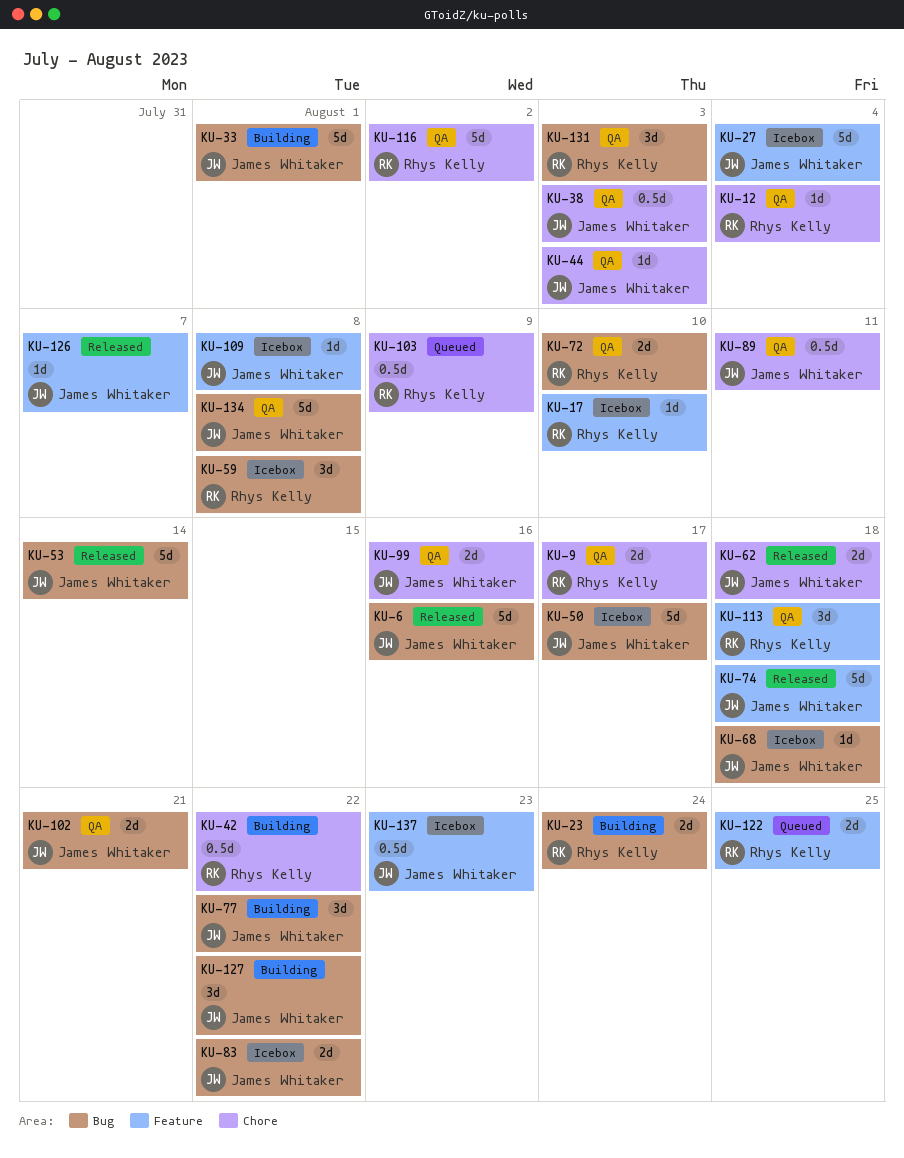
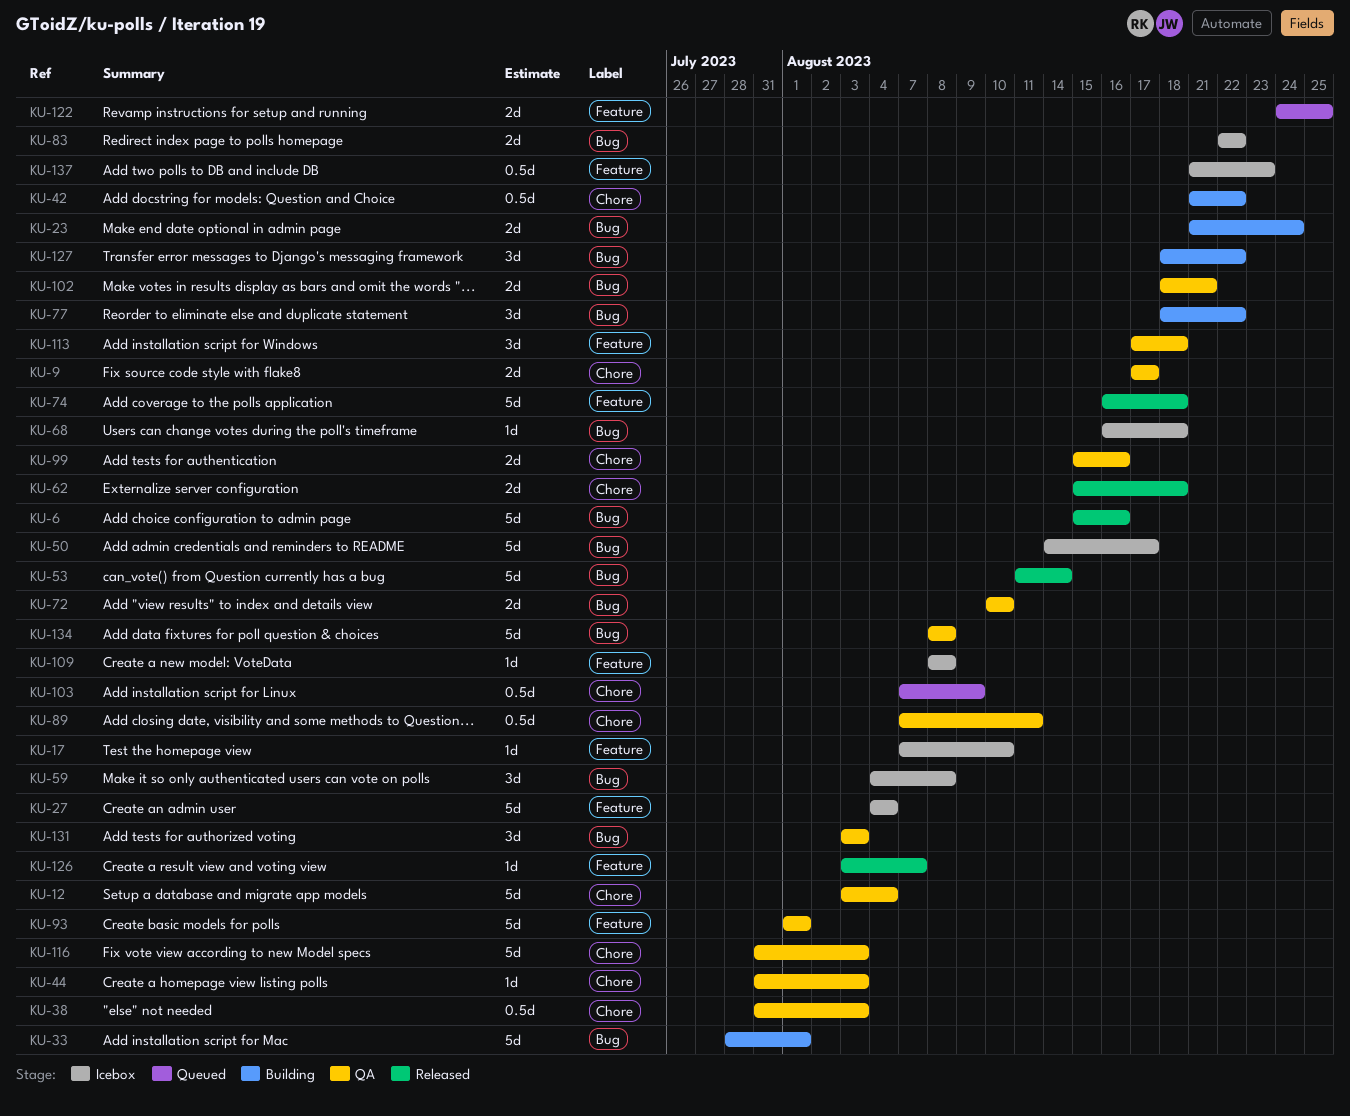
KU-12, estimate: 1d -> 5d
KU-93: none -> present
KU-116, due: Aug 2 -> Aug 3

